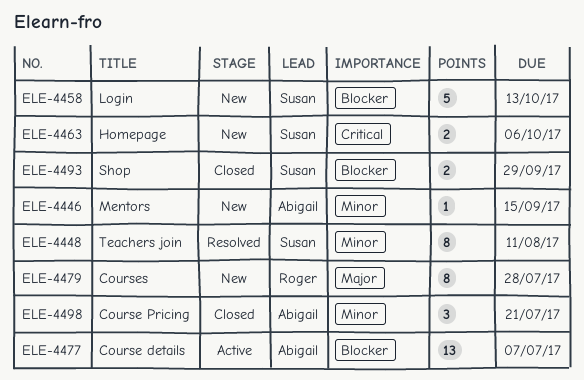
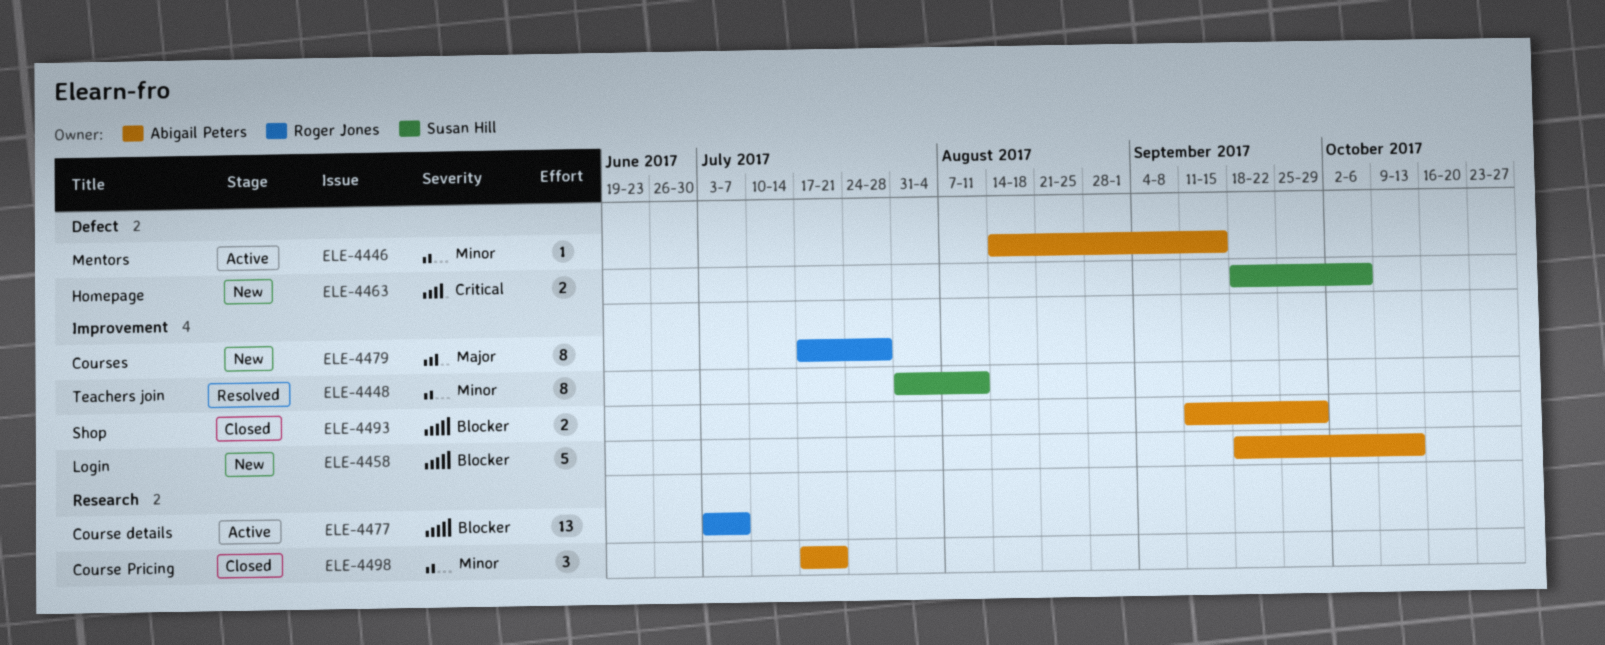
ELE-4446, status: New -> Active
ELE-4458, owner: Susan Hill -> Abigail Peters
ELE-4477, owner: Abigail Peters -> Roger Jones
ELE-4493, owner: Susan Hill -> Abigail Peters

